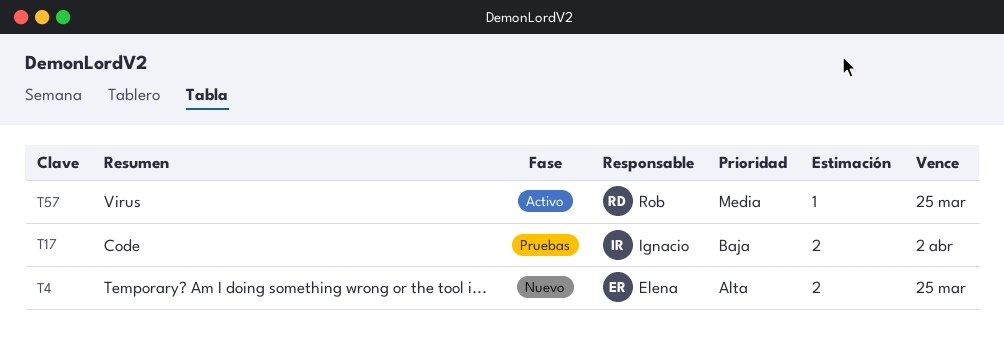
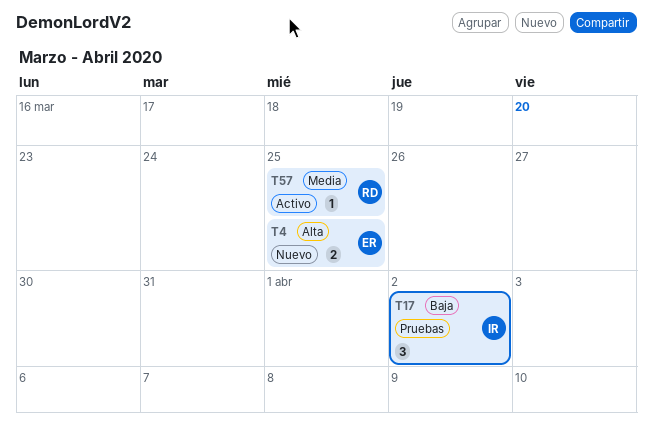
T17, estimate: 2 -> 3

